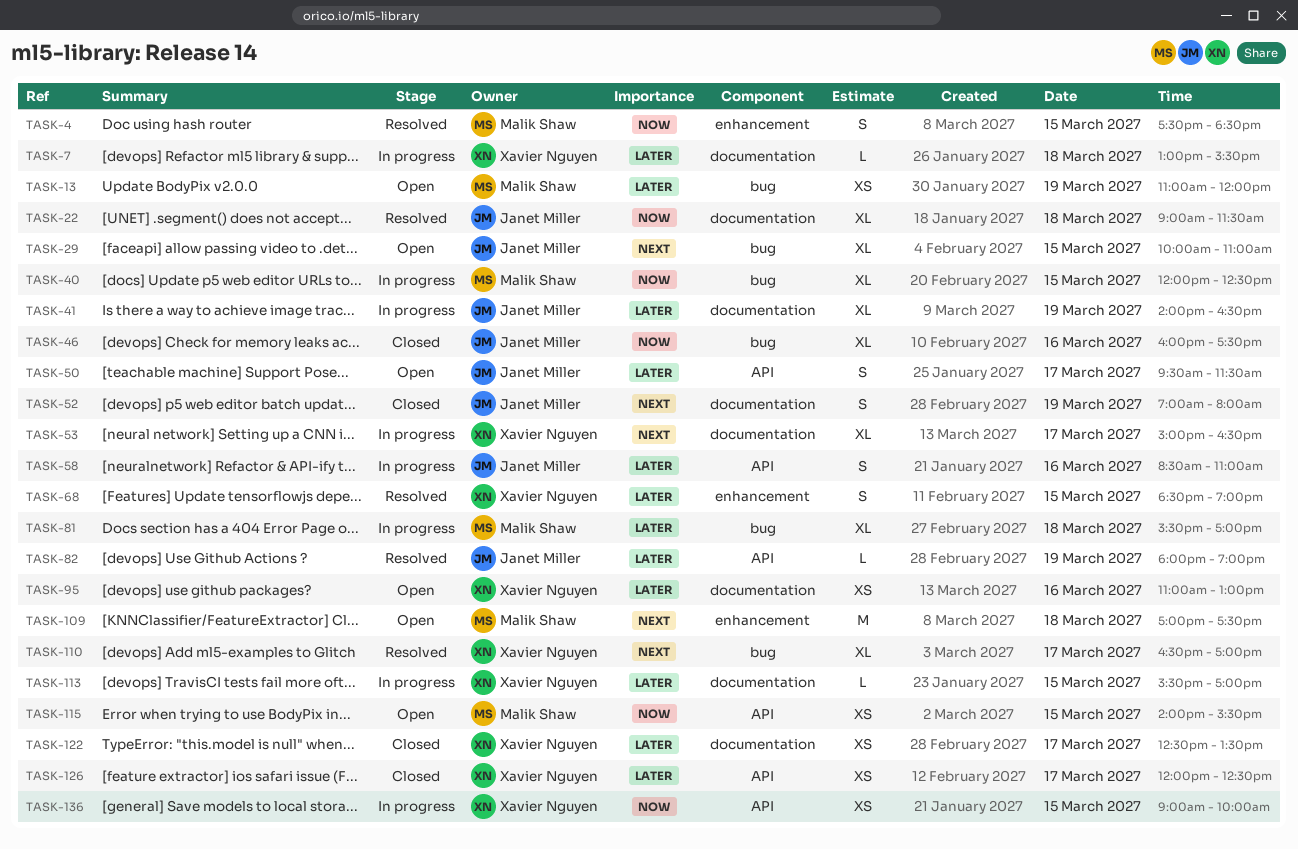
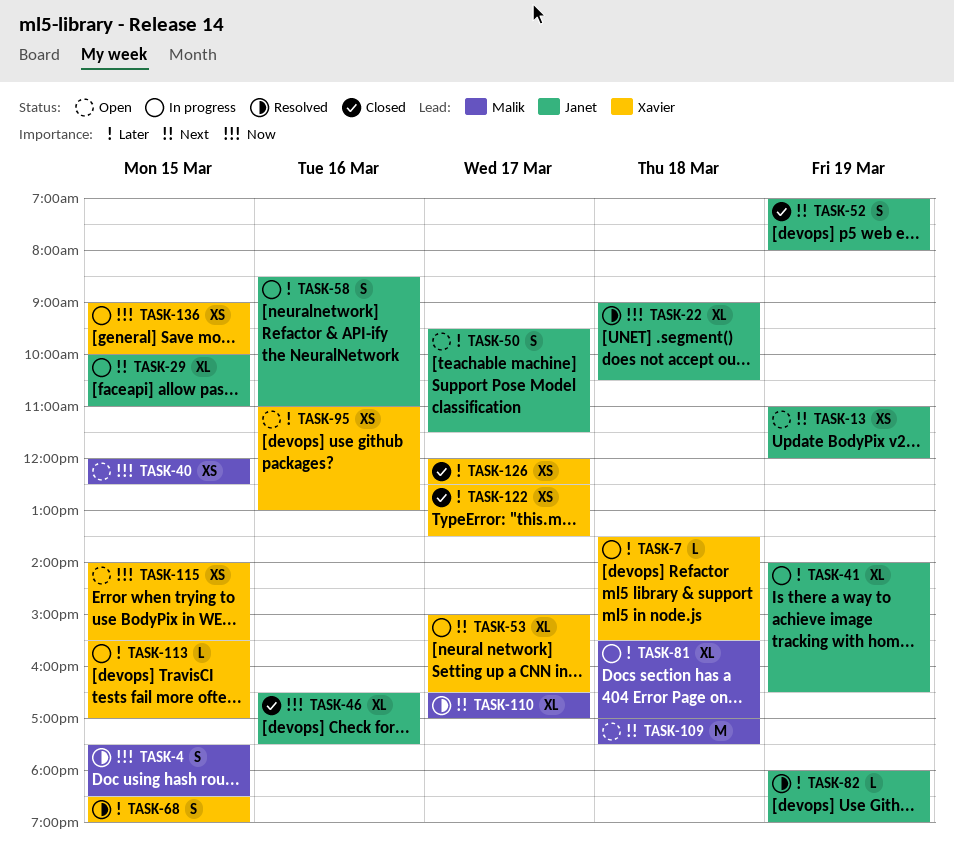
TASK-7, begins: 13:00 -> 13:30
TASK-13, owner: Malik Shaw -> Janet Miller
TASK-13, priority: Later -> Next
TASK-22, ends: 11:30 -> 10:30
TASK-29, status: Open -> In progress
TASK-40, status: In progress -> Open
TASK-40, estimate: XL -> XS
TASK-46, begins: 16:00 -> 16:30
TASK-110, owner: Xavier Nguyen -> Malik Shaw
TASK-115, owner: Malik Shaw -> Xavier Nguyen

